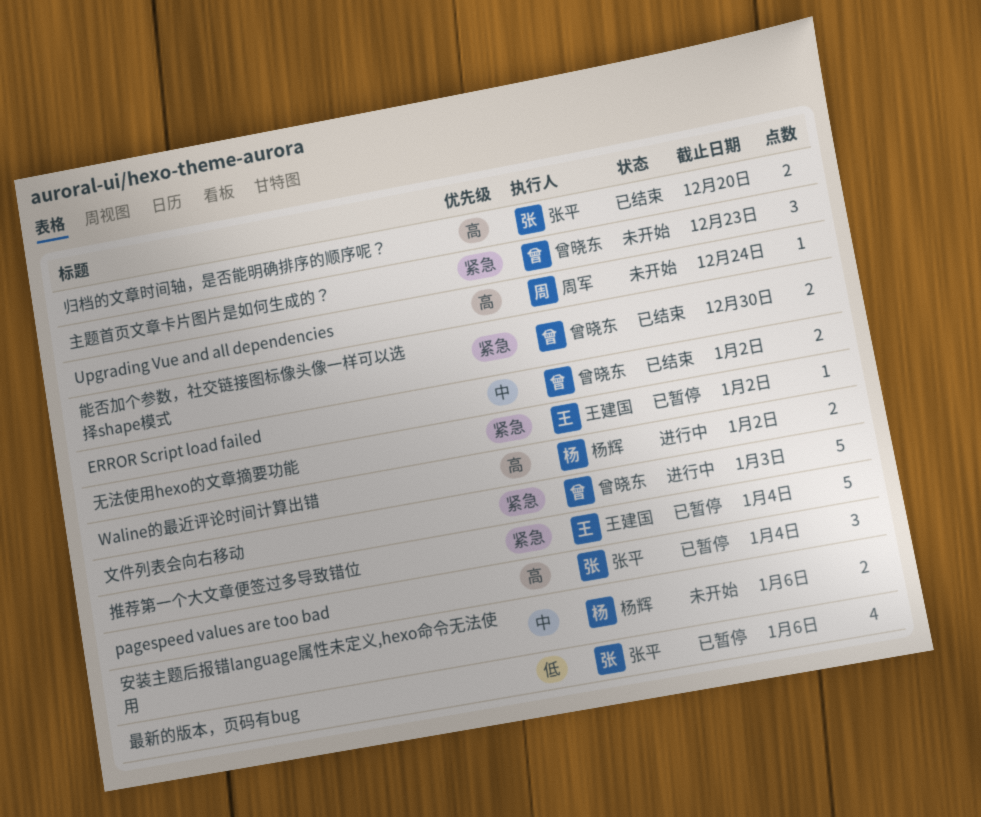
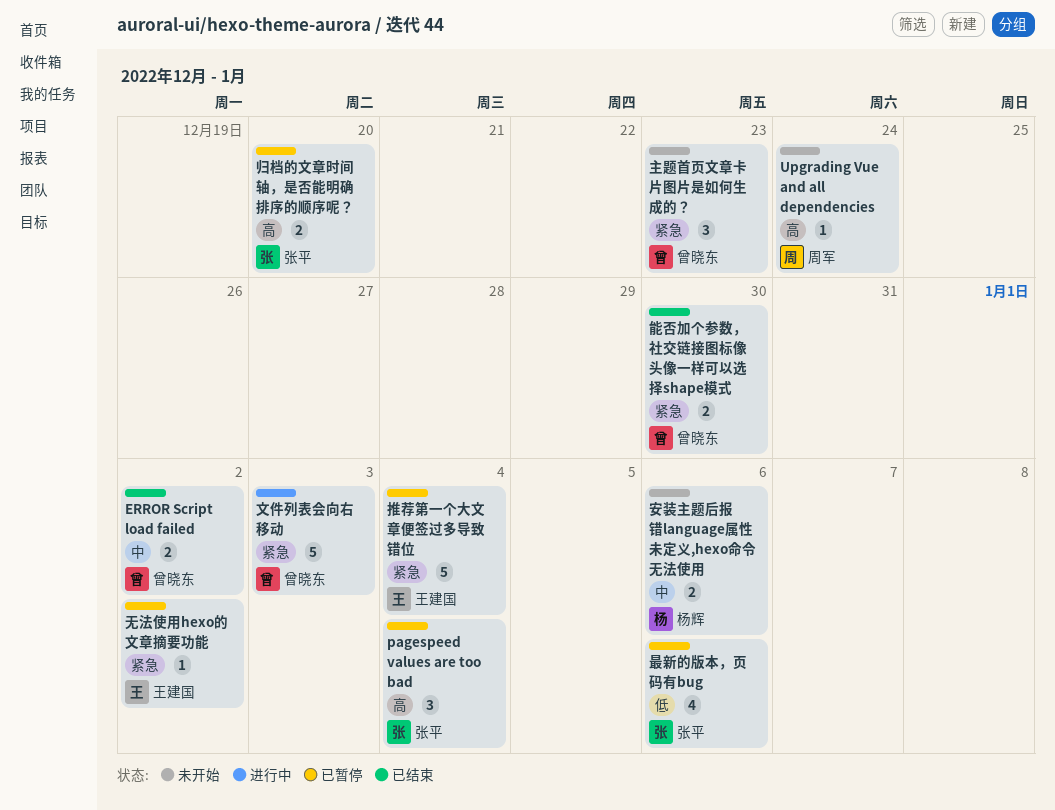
Waline的最近评论时间计算出错: present -> none
归档的文章时间轴，是否能明确排序的顺序呢？, status: 已结束 -> 已暂停

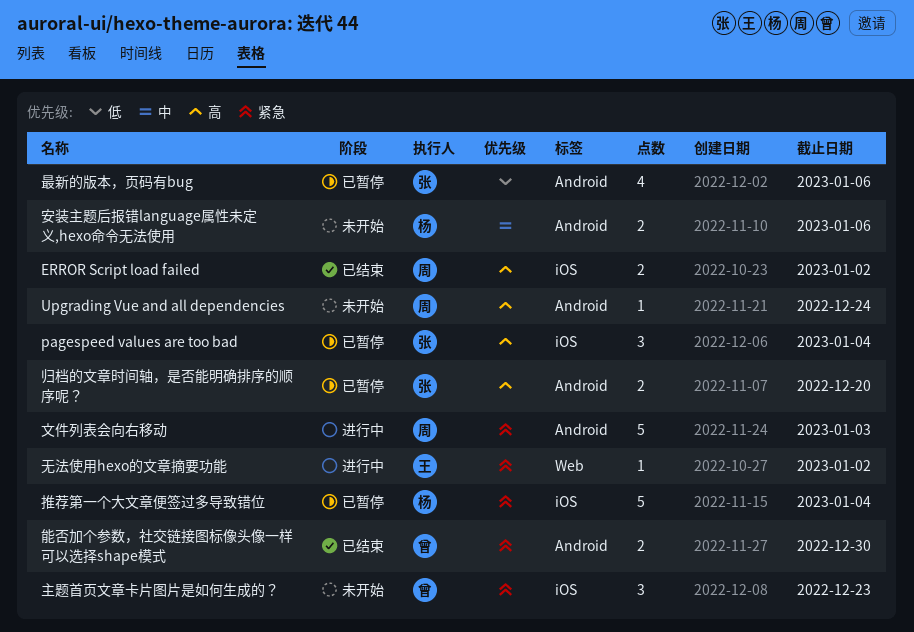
ERROR Script load failed, owner: 曾晓东 -> 周军
ERROR Script load failed, priority: 中 -> 高
推荐第一个大文章便签过多导致错位, owner: 王建国 -> 杨辉
文件列表会向右移动, owner: 曾晓东 -> 周军
无法使用hexo的文章摘要功能, status: 已暂停 -> 进行中

